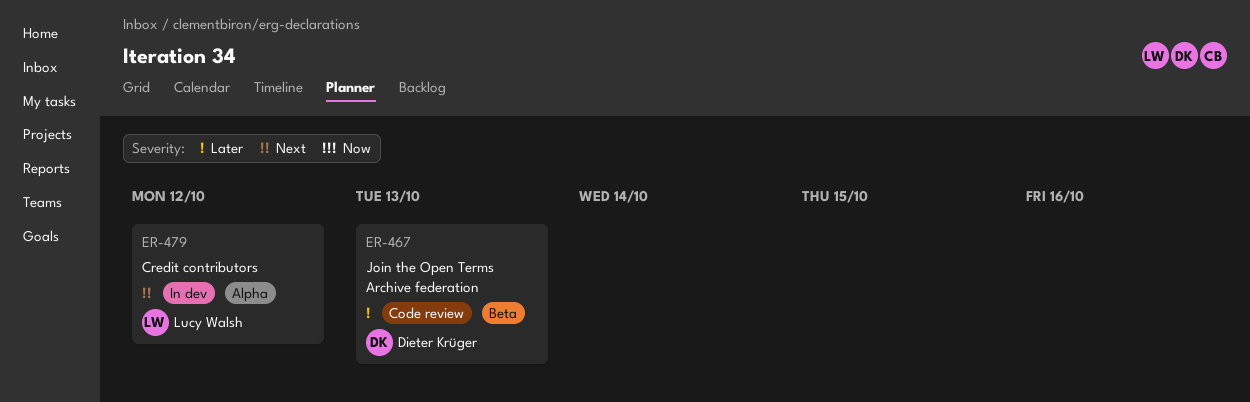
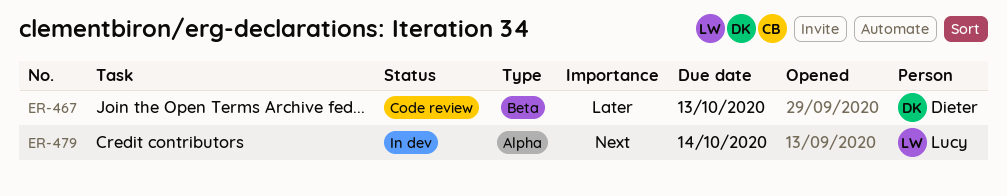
ER-479, due: Oct 12 -> Oct 14

